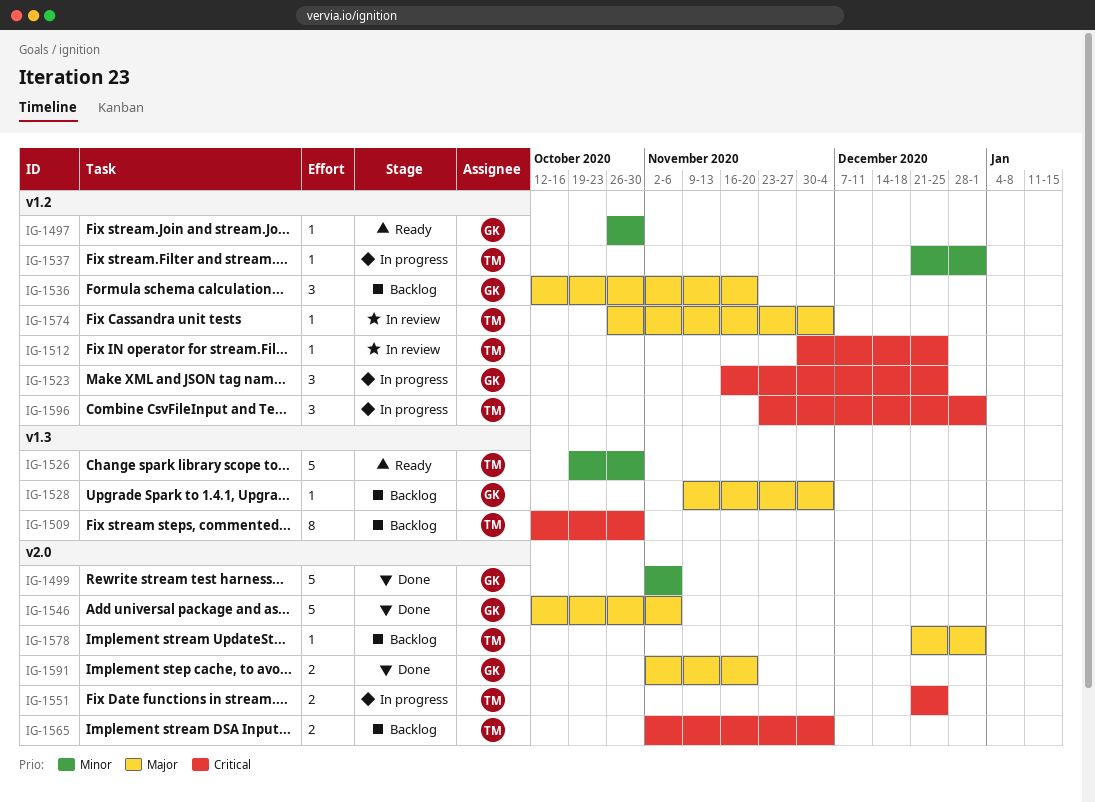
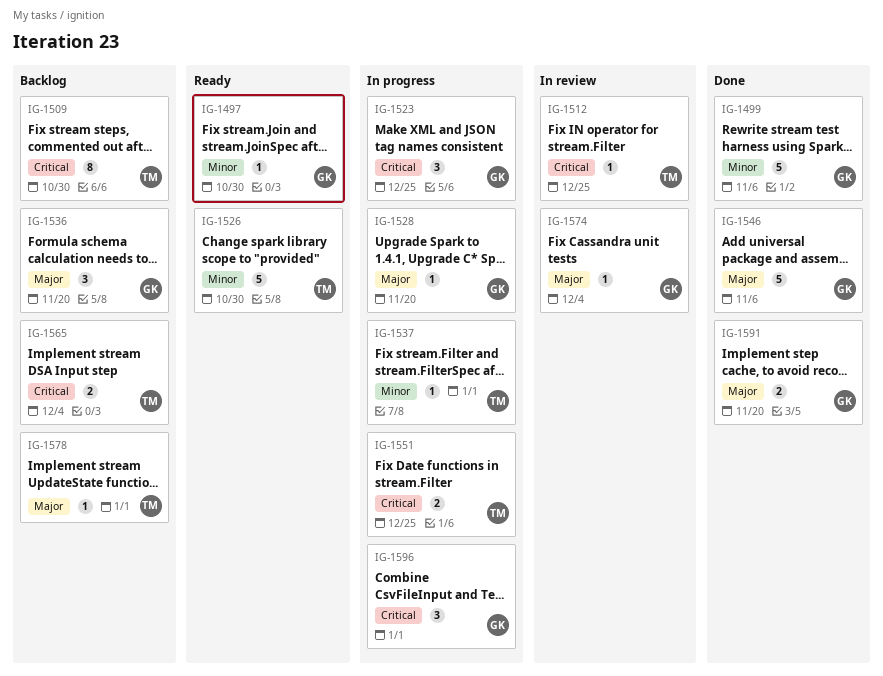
IG-1528, status: Backlog -> In progress
IG-1528, due: Dec 4 -> Nov 20
IG-1574, owner: TM -> GK
IG-1596, owner: TM -> GK

